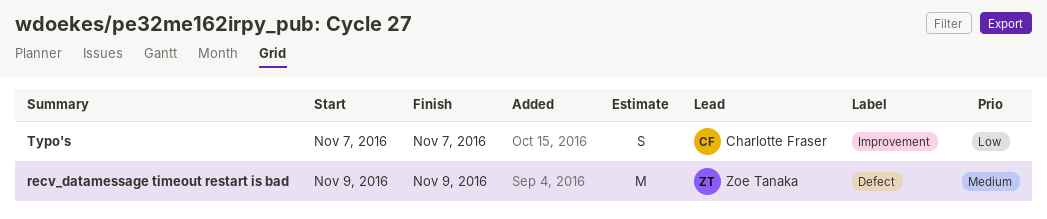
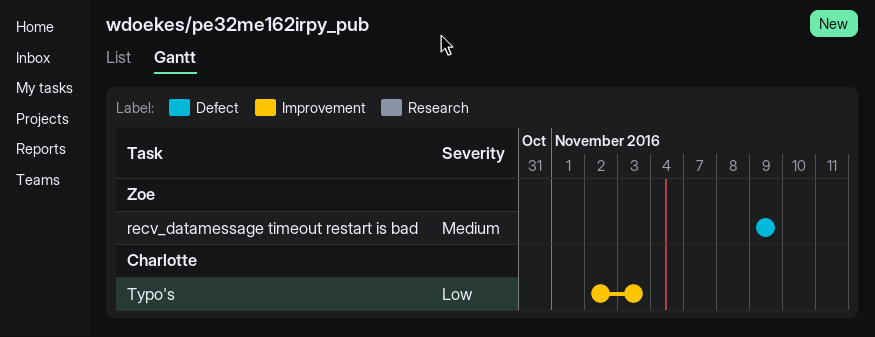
Typo's, start: Nov 7 -> Nov 2
Typo's, due: Nov 7 -> Nov 3

